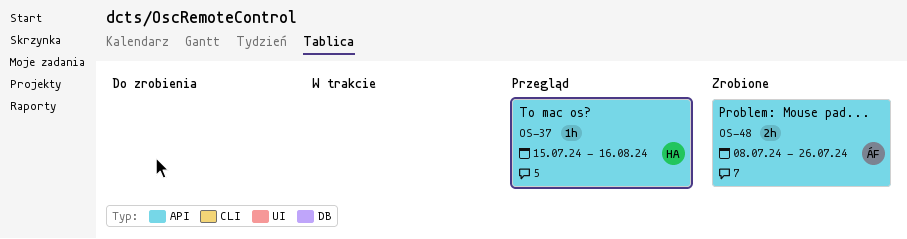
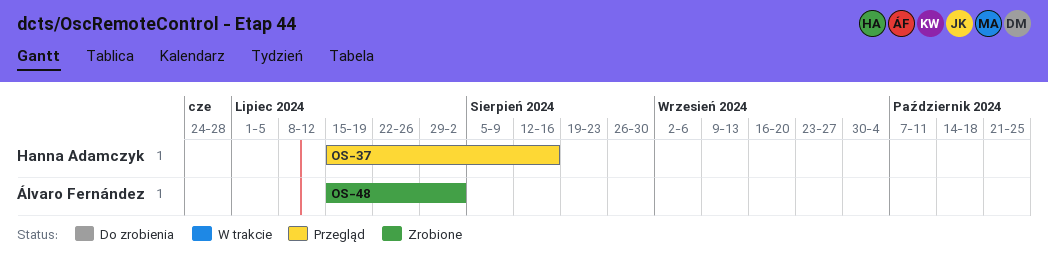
OS-48, start: Jul 8 -> Jul 15
OS-48, due: Jul 26 -> Aug 2

